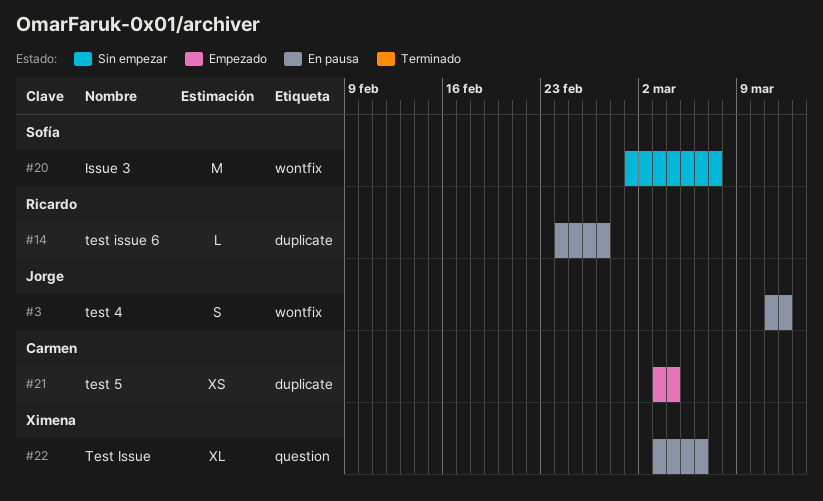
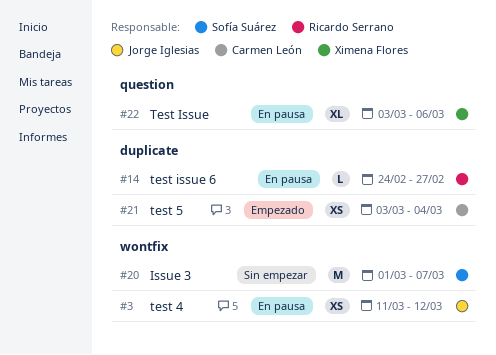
#3, estimate: S -> XS

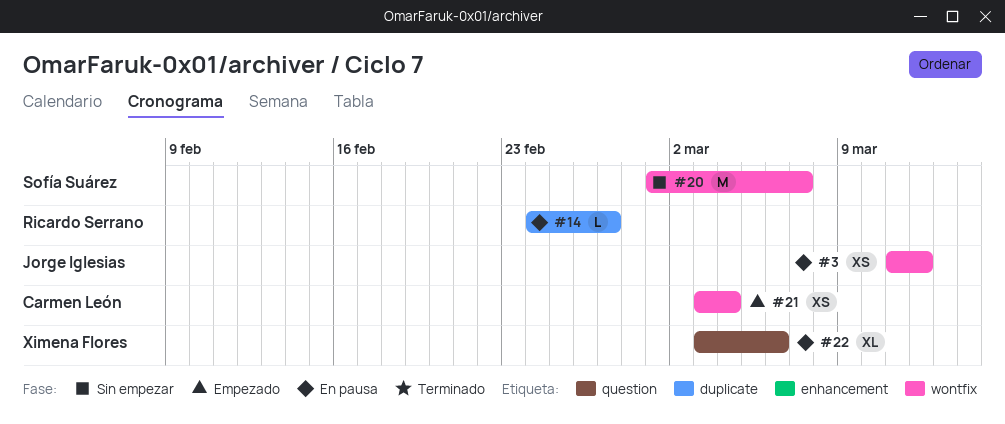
#21, label: duplicate -> wontfix

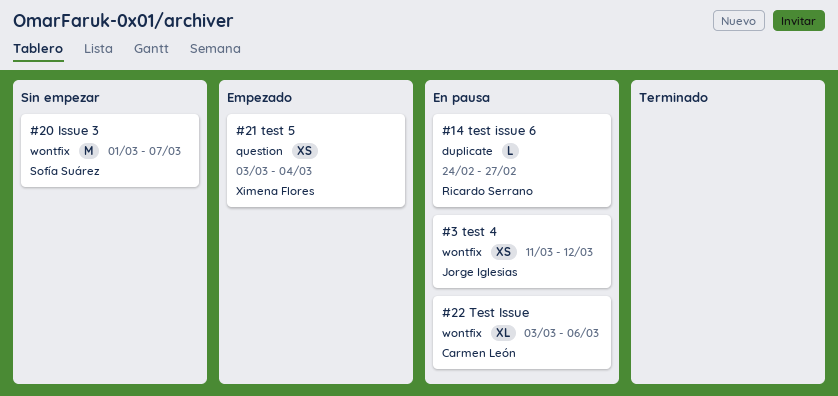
#21, owner: Carmen León -> Ximena Flores
#21, label: wontfix -> question
#22, owner: Ximena Flores -> Carmen León
#22, label: question -> wontfix

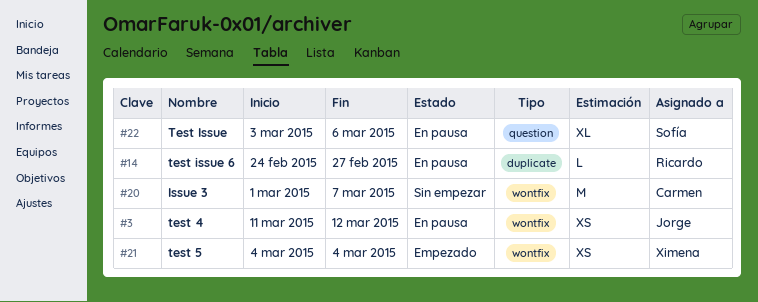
#20, owner: Sofía Suárez -> Carmen León
#21, label: question -> wontfix
#21, start: Mar 3 -> Mar 4
#22, owner: Carmen León -> Sofía Suárez
#22, label: wontfix -> question

